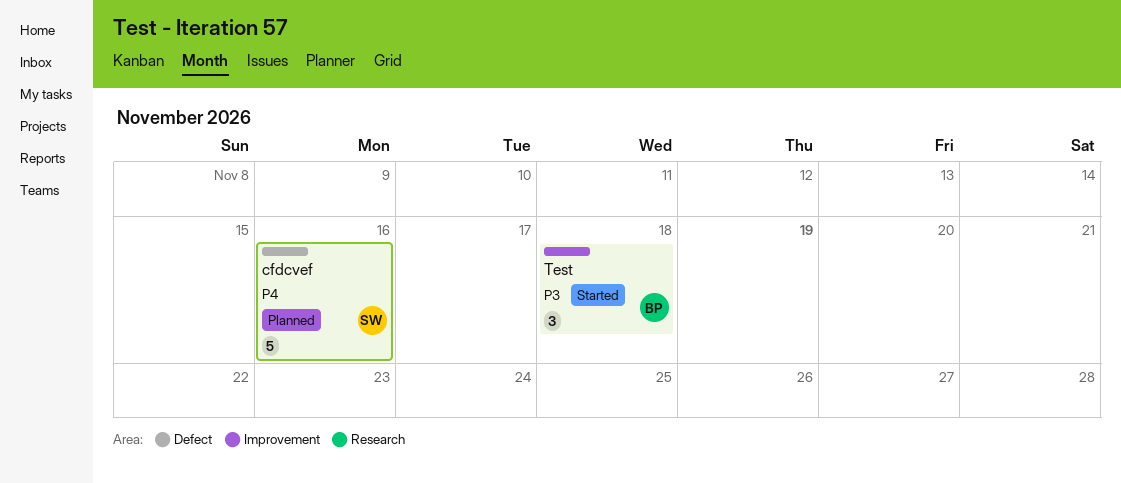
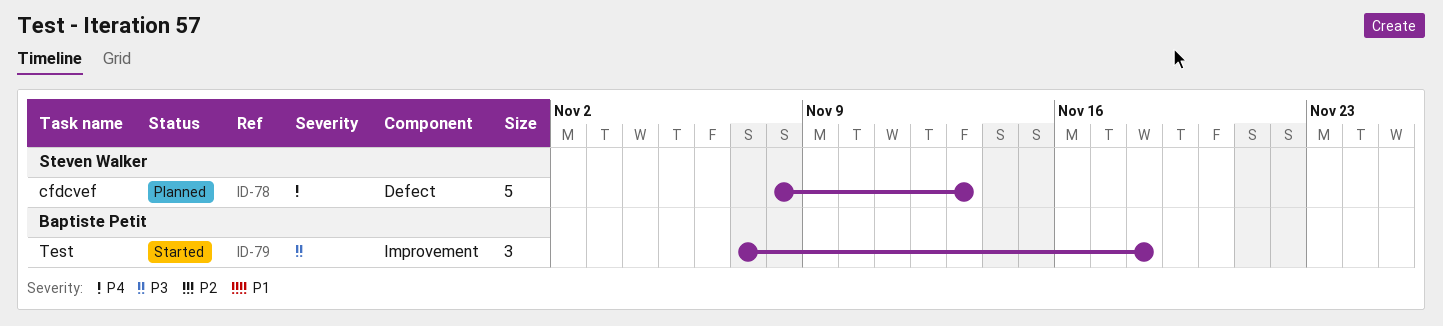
cfdcvef, due: Nov 16 -> Nov 13

